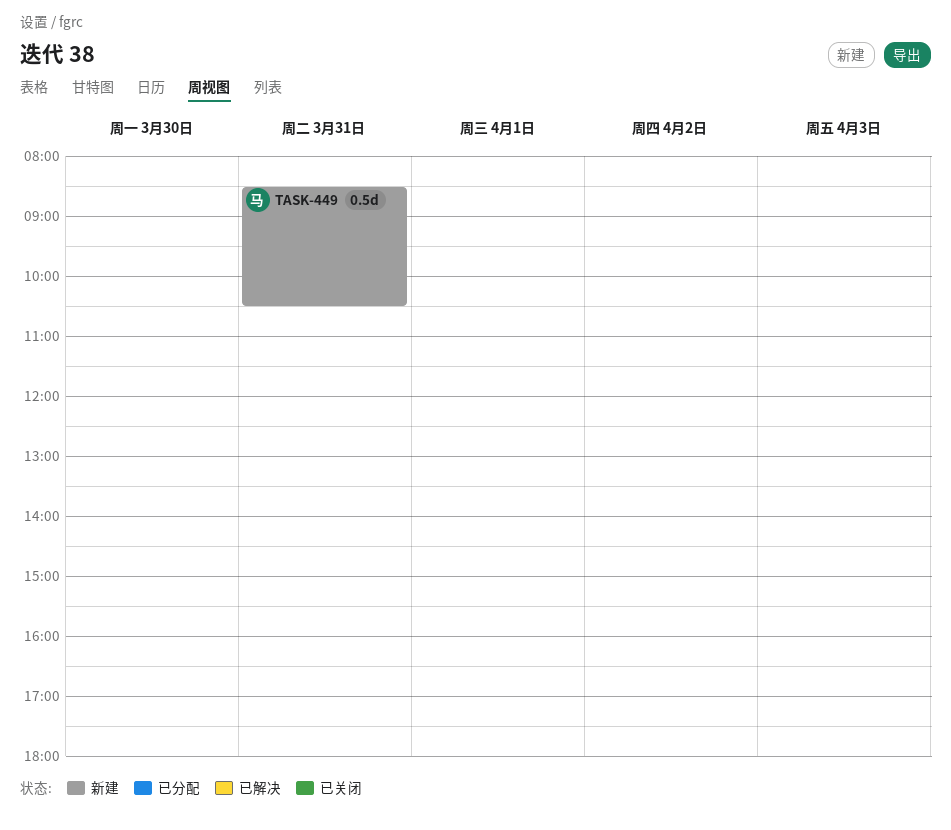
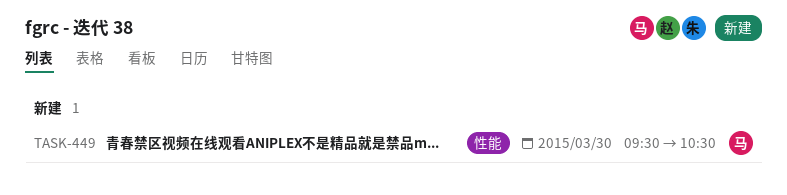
TASK-449, day: Mar 31 -> Mar 30
TASK-449, begins: 08:30 -> 09:30

